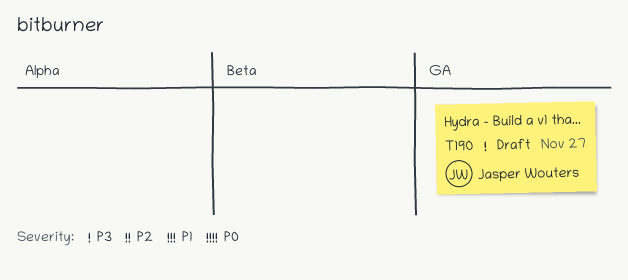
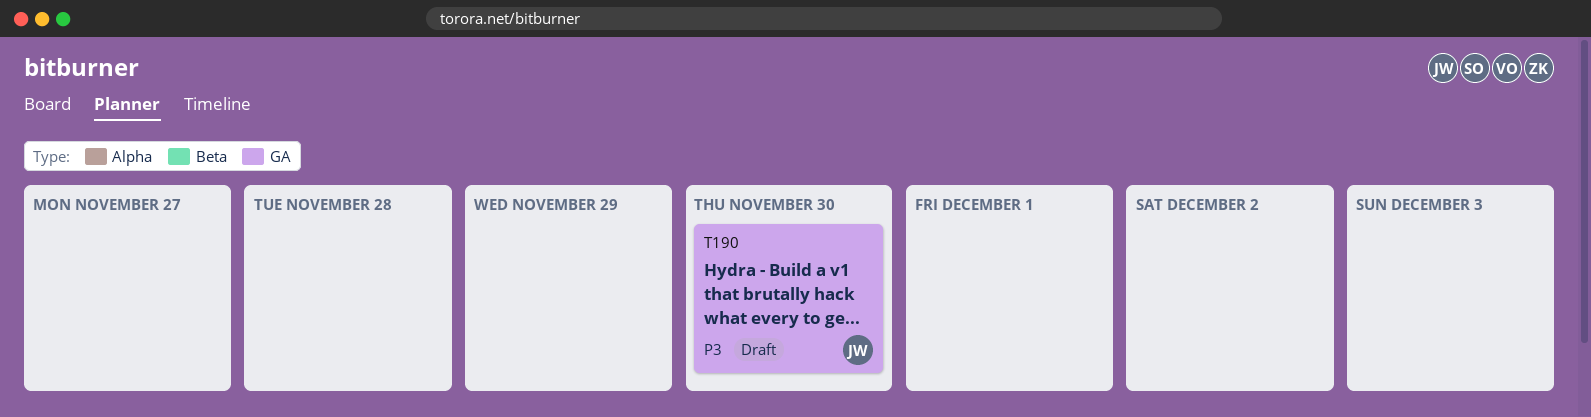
T190, due: Nov 27 -> Nov 30

